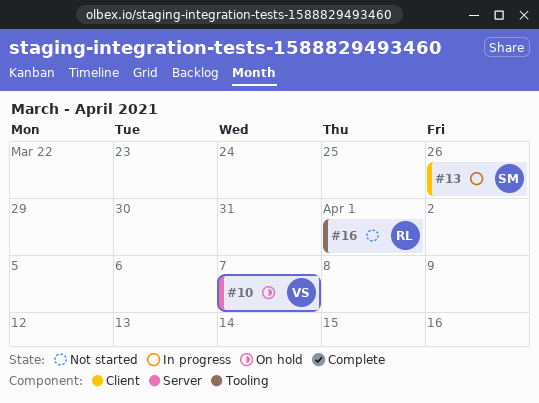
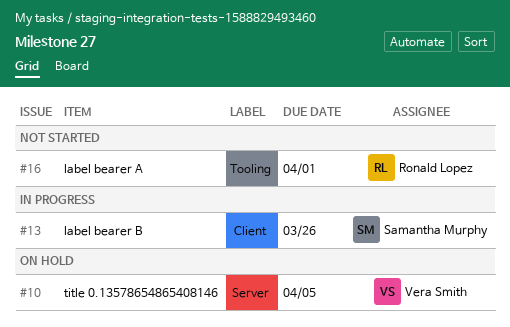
#10, due: Apr 7 -> Apr 5

